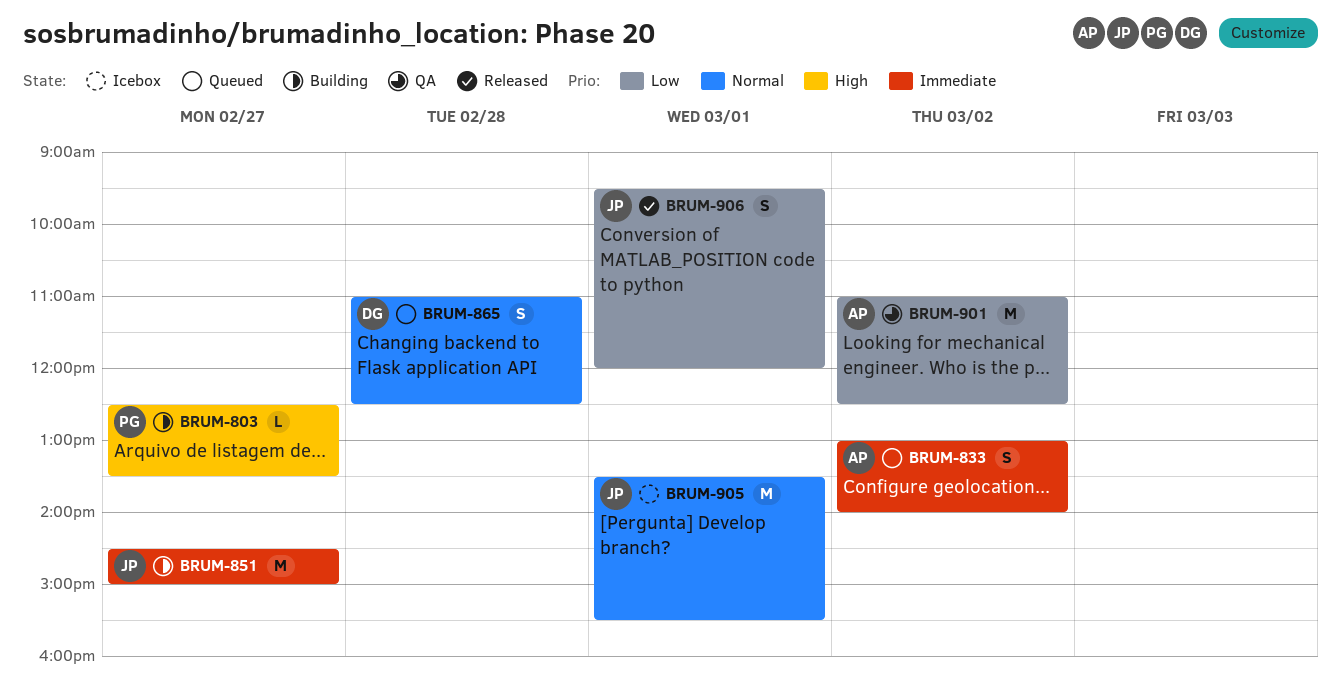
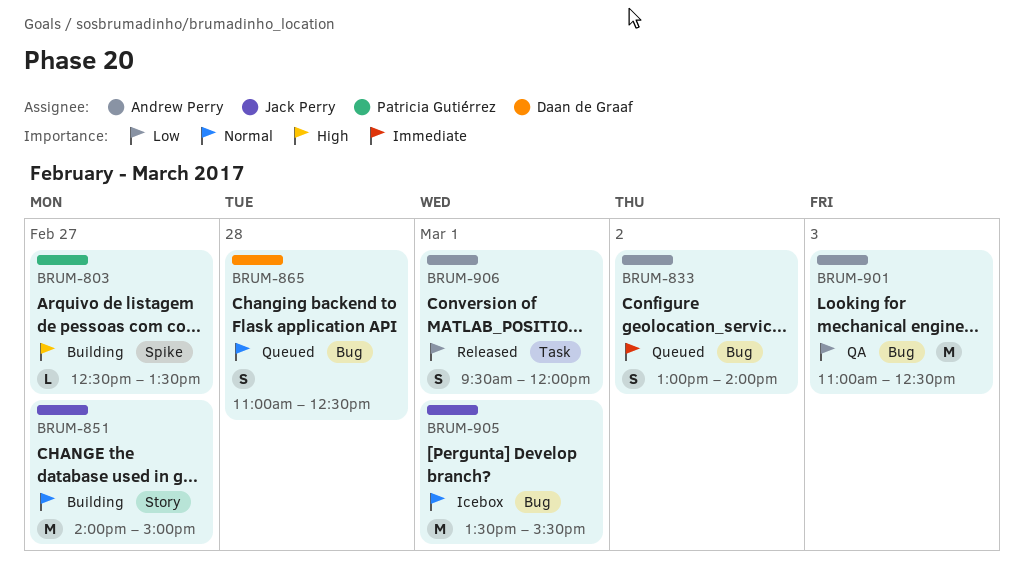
BRUM-851, priority: Immediate -> Normal
BRUM-851, begins: 14:30 -> 14:00
BRUM-901, day: Mar 2 -> Mar 3
BRUM-906, owner: Jack Perry -> Andrew Perry

